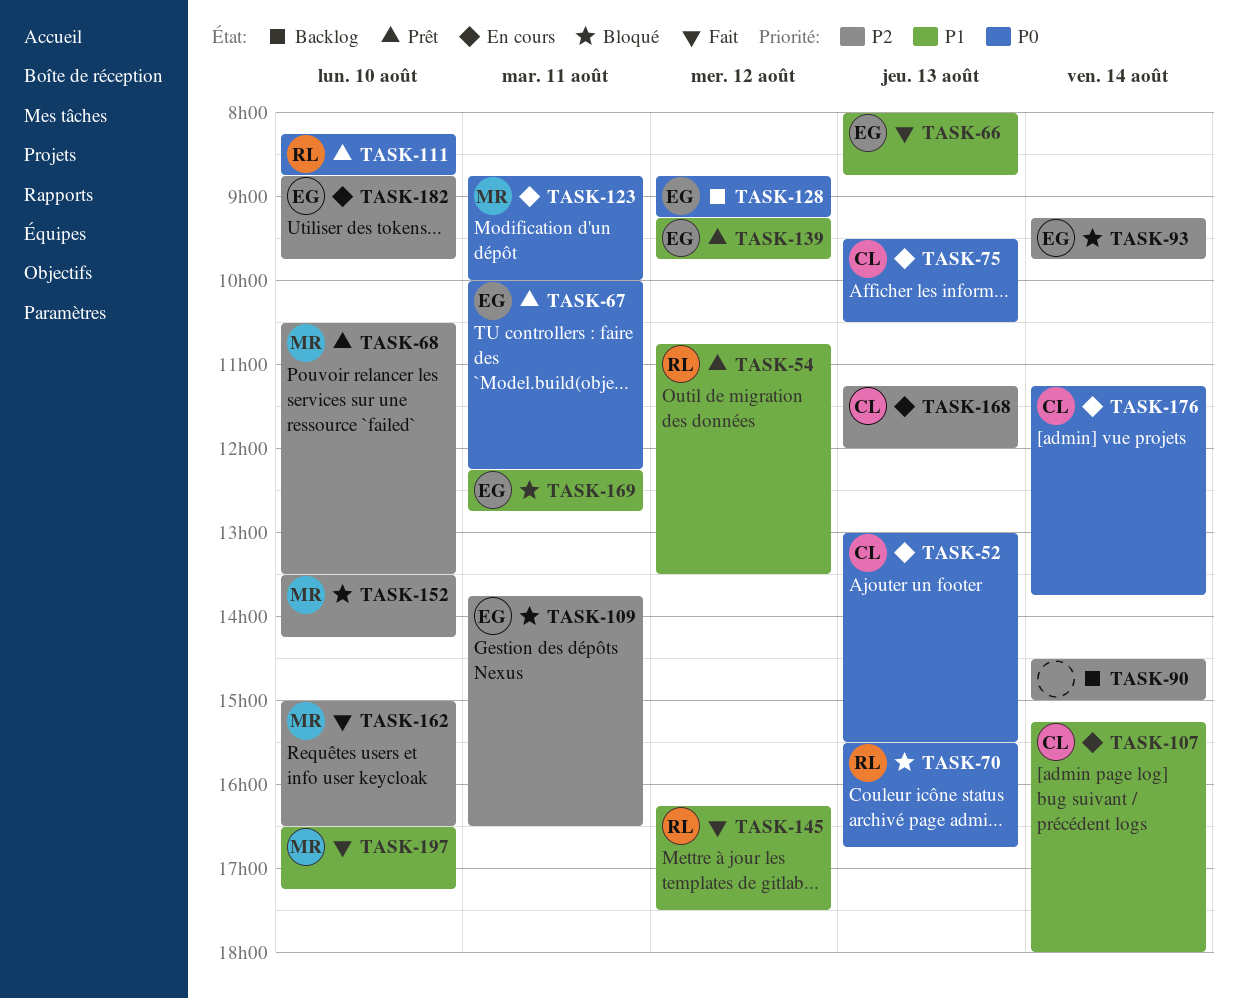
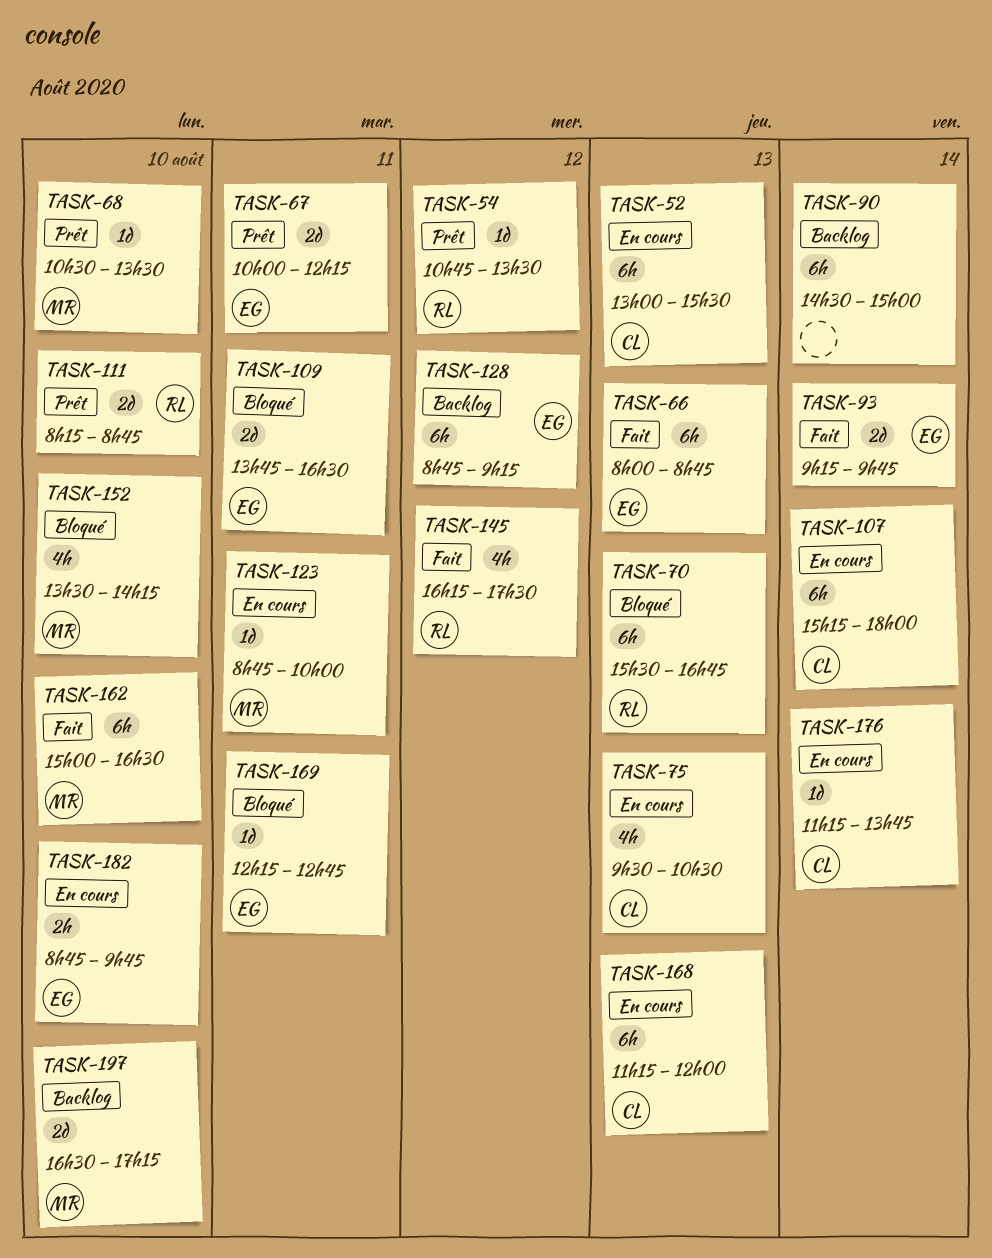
TASK-93, status: Bloqué -> Fait
TASK-139: present -> none
TASK-197, status: Fait -> Backlog

